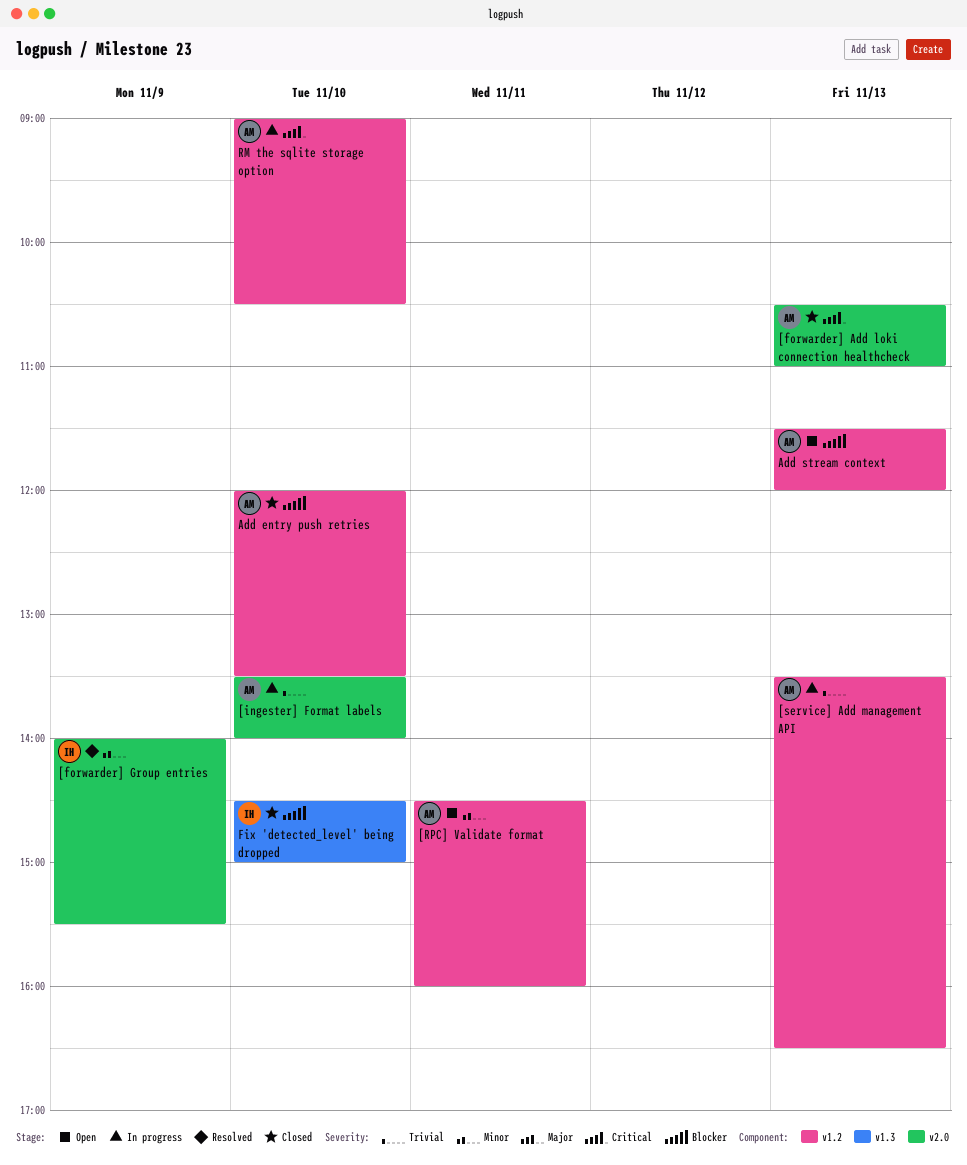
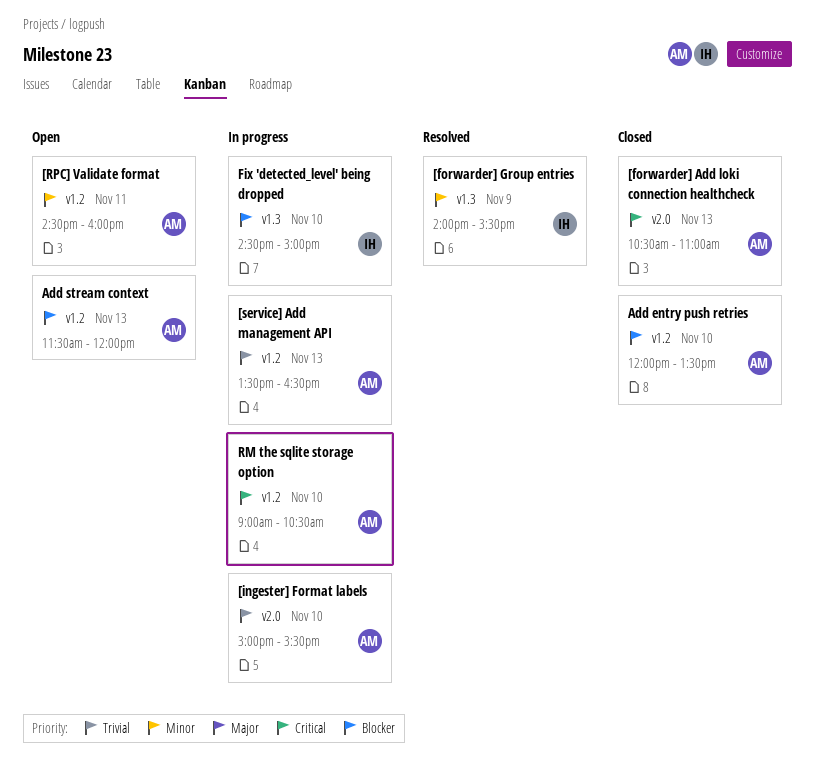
[forwarder] Group entries, label: v2.0 -> v1.3
[ingester] Format labels, begins: 13:30 -> 15:00
[ingester] Format labels, ends: 14:00 -> 15:30
Fix 'detected_level' being dropped, status: Closed -> In progress

